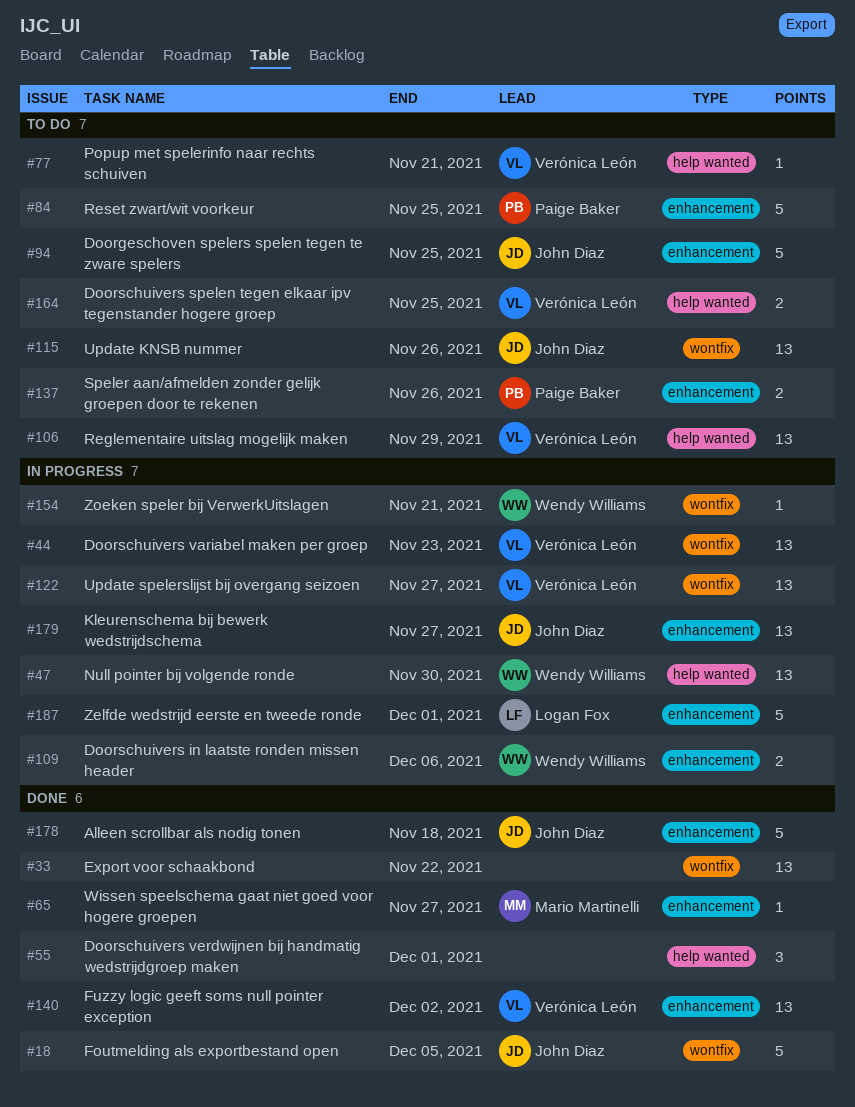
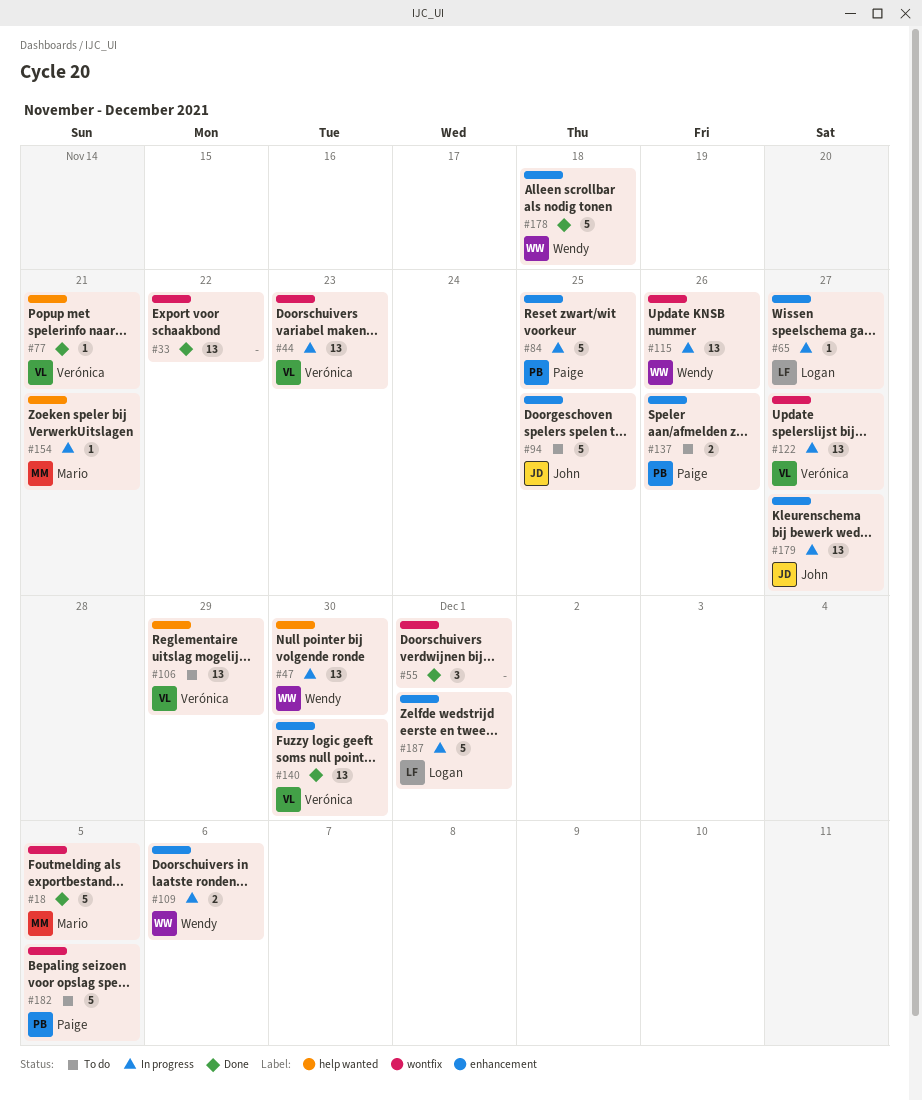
#18, owner: John Diaz -> Mario Martinelli
#55, label: help wanted -> wontfix
#65, status: Done -> In progress
#65, owner: Mario Martinelli -> Logan Fox
#77, status: To do -> Done
#84, status: To do -> In progress
#115, status: To do -> In progress
#115, owner: John Diaz -> Wendy Williams
#140, due: Dec 2 -> Nov 30
#154, owner: Wendy Williams -> Mario Martinelli
#154, label: wontfix -> help wanted
#164: present -> none
#178, owner: John Diaz -> Wendy Williams
#182: none -> present

